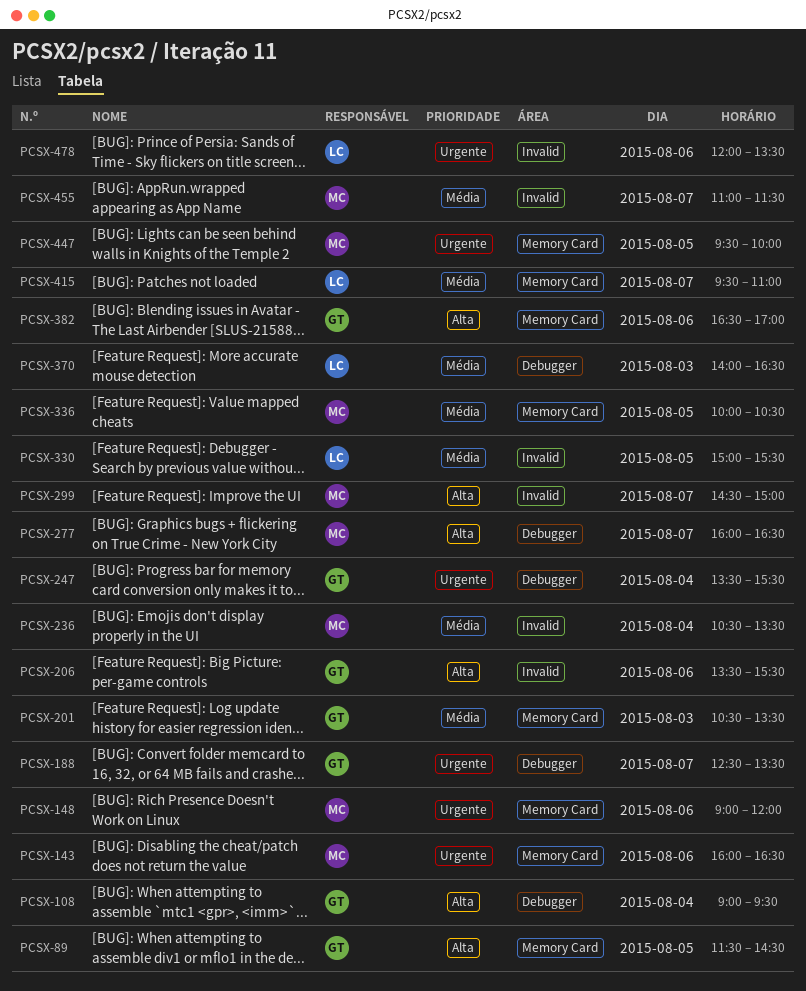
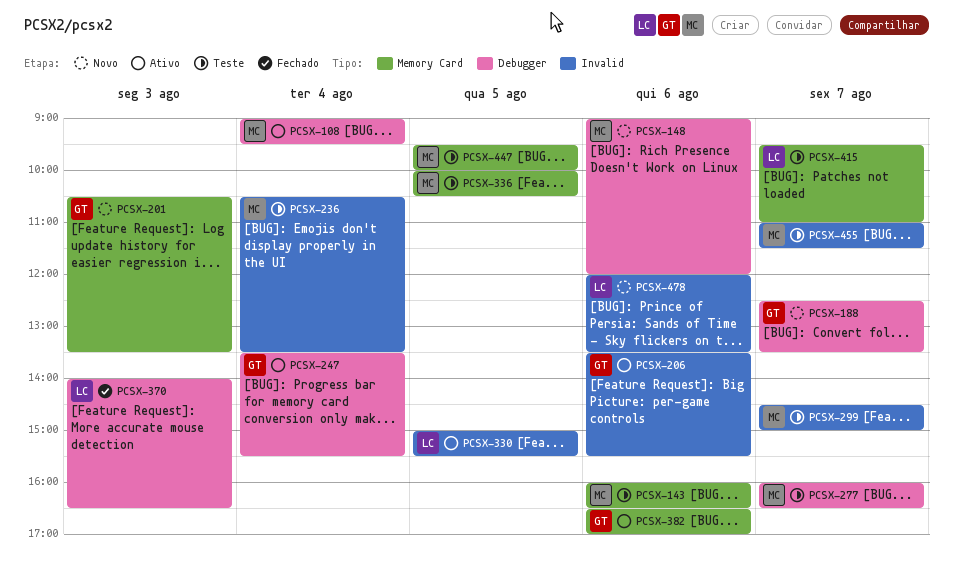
PCSX-89: present -> none
PCSX-108, owner: GT -> MC
PCSX-148, label: Memory Card -> Debugger

